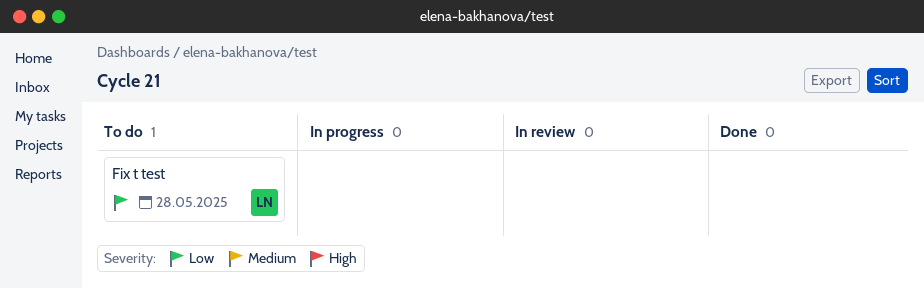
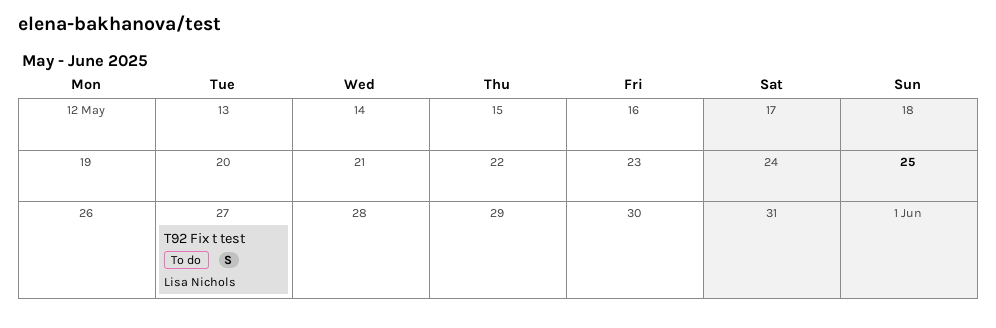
Fix t test, due: May 28 -> May 27

